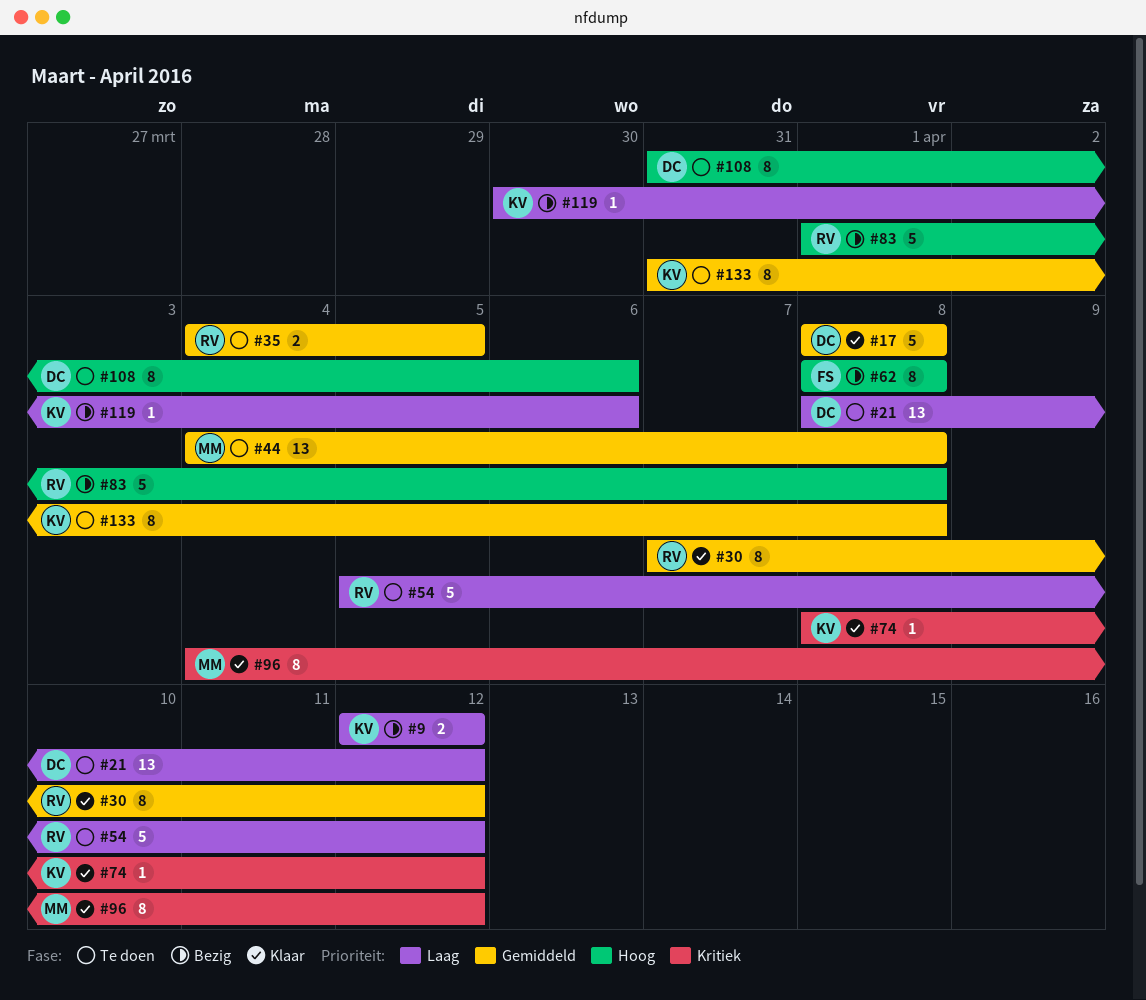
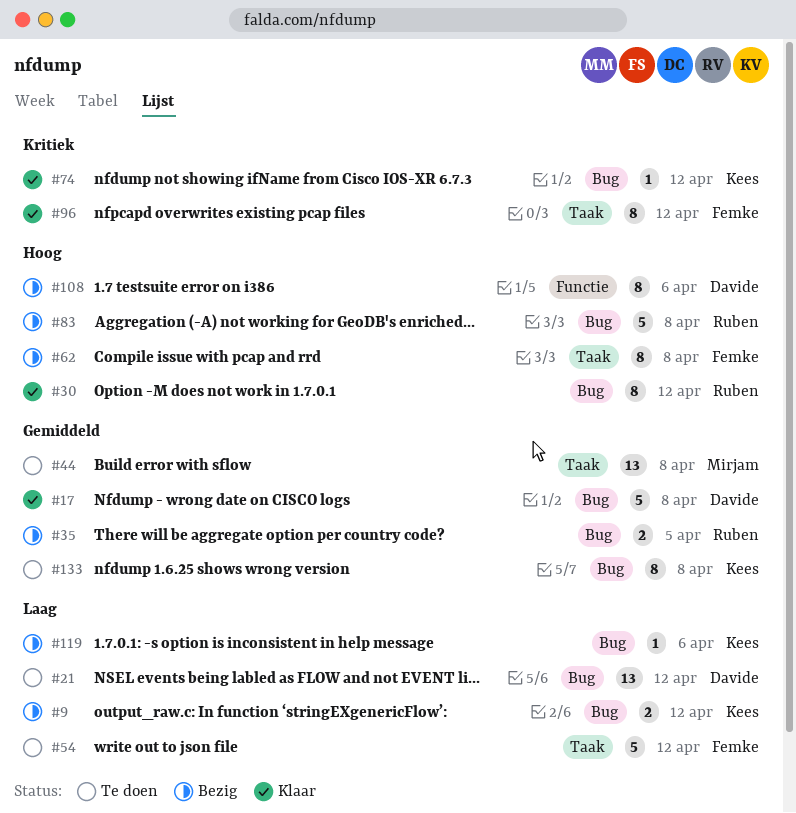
#30, priority: Gemiddeld -> Hoog
#35, status: Te doen -> Bezig
#54, owner: Ruben -> Femke
#96, owner: Mirjam -> Femke
#108, status: Te doen -> Bezig

